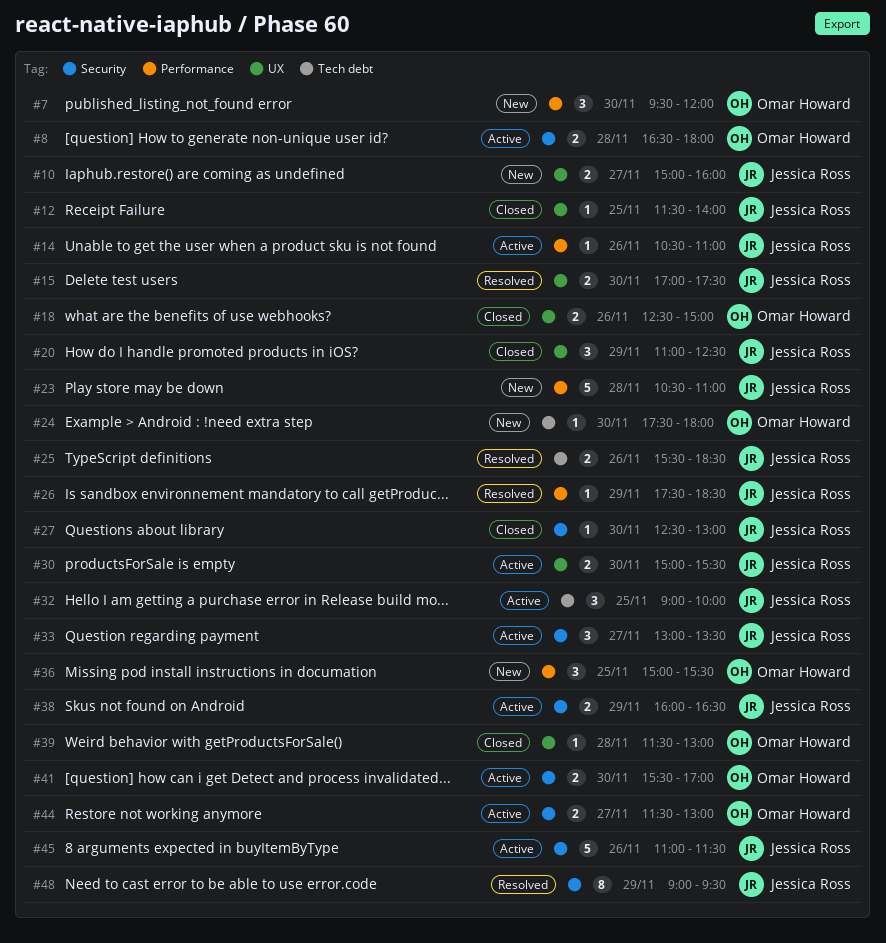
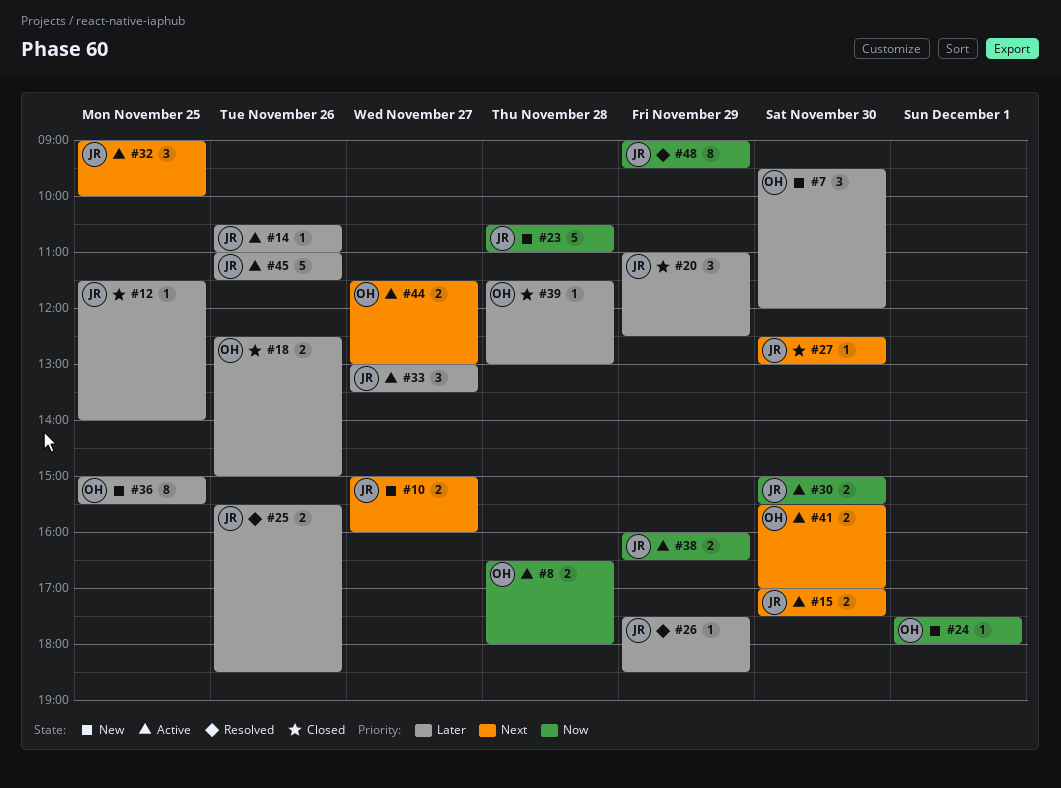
#15, status: Resolved -> Active
#24, day: Nov 30 -> Dec 1
#36, estimate: 3 -> 8

